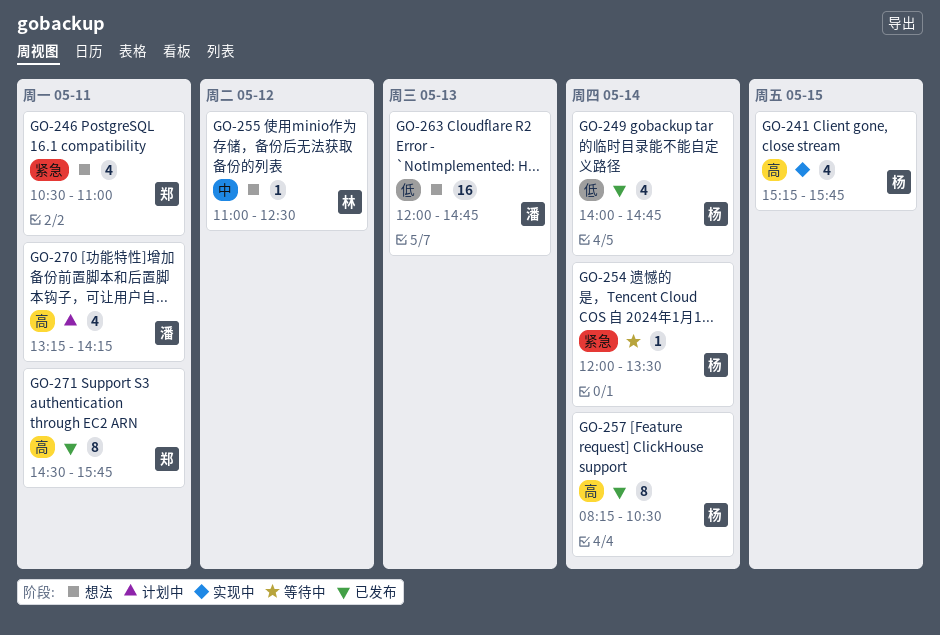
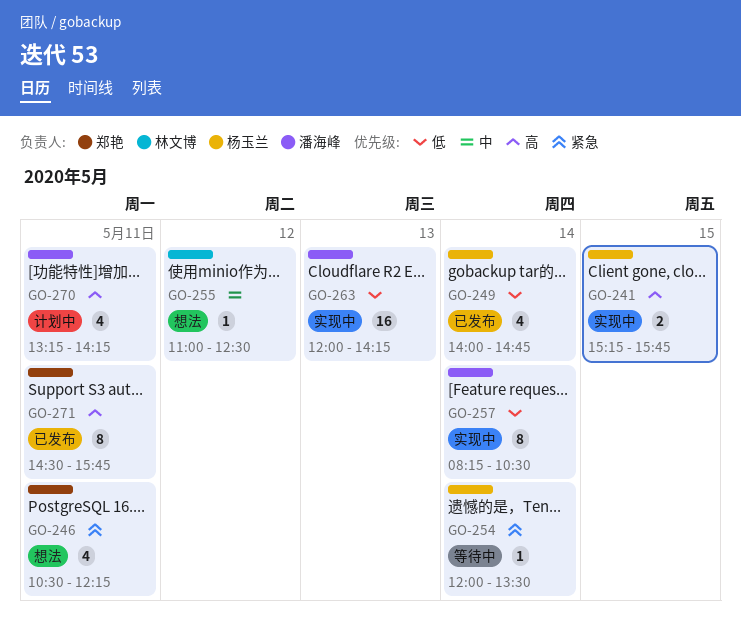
GO-241, estimate: 4 -> 2
GO-246, ends: 11:00 -> 12:15
GO-257, status: 已发布 -> 实现中
GO-257, owner: 杨玉兰 -> 潘海峰
GO-257, priority: 高 -> 低
GO-263, status: 想法 -> 实现中
GO-263, ends: 14:45 -> 14:15

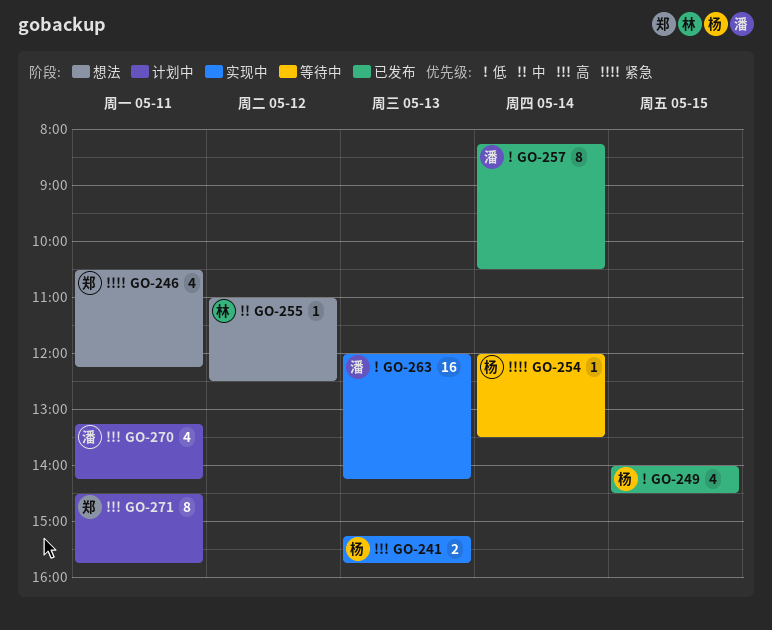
GO-241, day: May 15 -> May 13
GO-249, day: May 14 -> May 15
GO-249, ends: 14:45 -> 14:30
GO-257, status: 实现中 -> 已发布
GO-271, status: 已发布 -> 计划中

